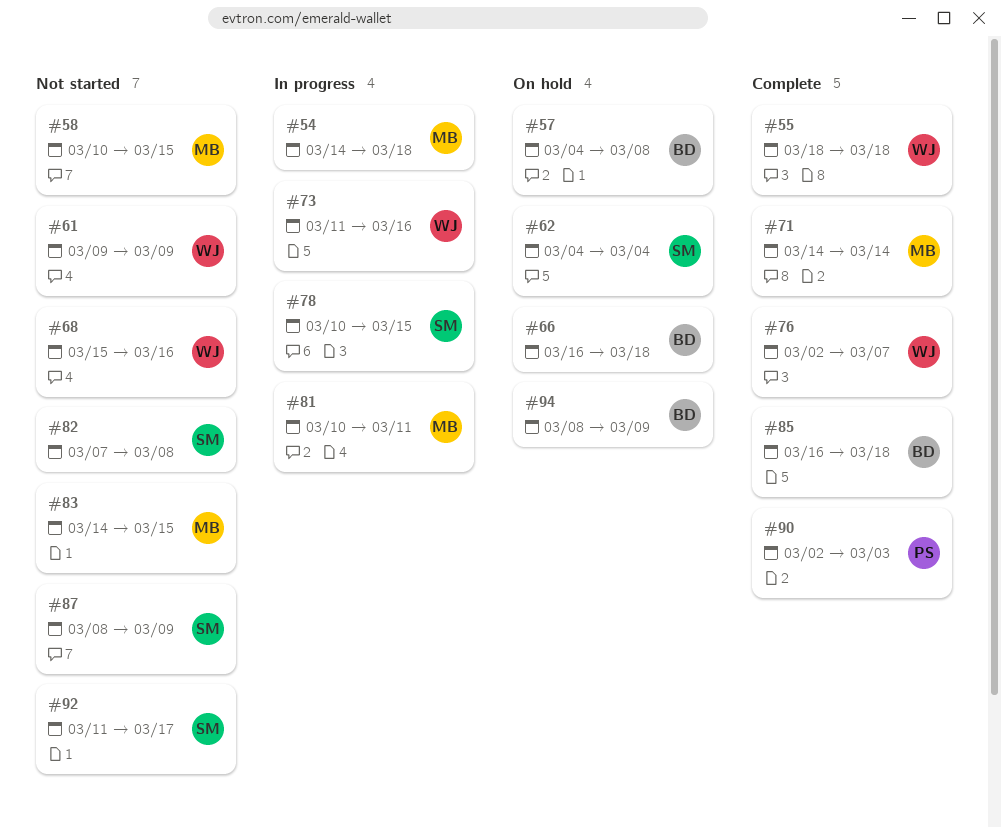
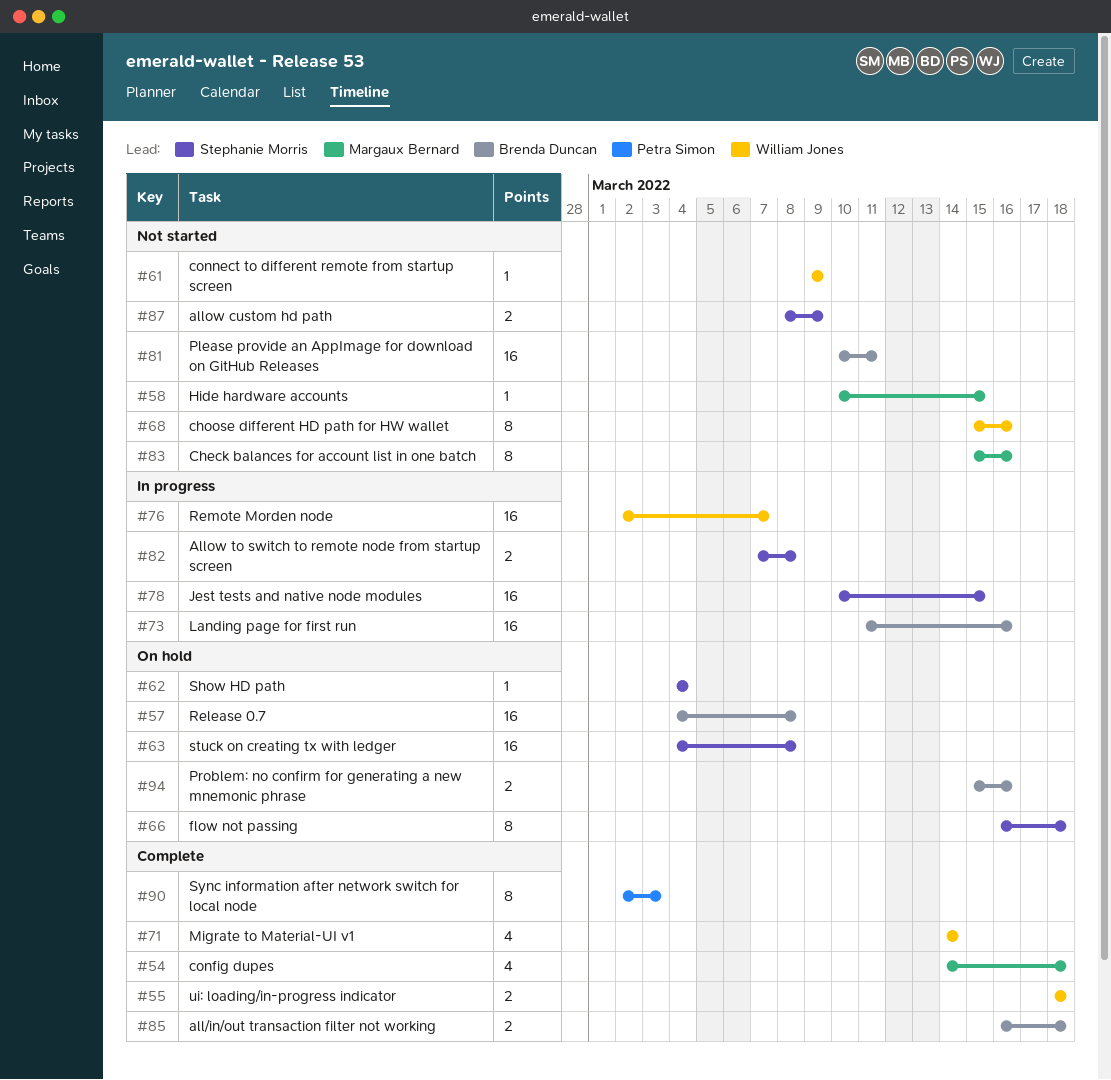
#54, status: In progress -> Complete
#63: none -> present
#66, owner: Brenda Duncan -> Stephanie Morris
#71, owner: Margaux Bernard -> William Jones
#73, owner: William Jones -> Brenda Duncan
#76, status: Complete -> In progress
#81, status: In progress -> Not started
#81, owner: Margaux Bernard -> Brenda Duncan
#82, status: Not started -> In progress
#83, start: Mar 14 -> Mar 15
#83, due: Mar 15 -> Mar 16
#92: present -> none
#94, start: Mar 8 -> Mar 15
#94, due: Mar 9 -> Mar 16

